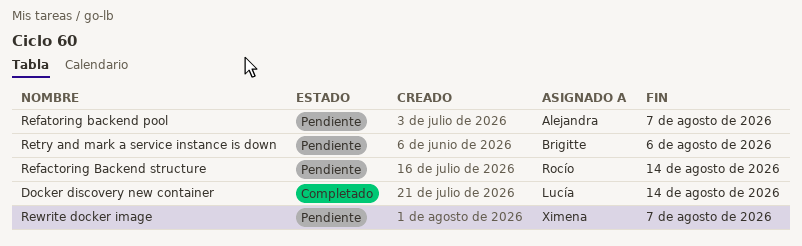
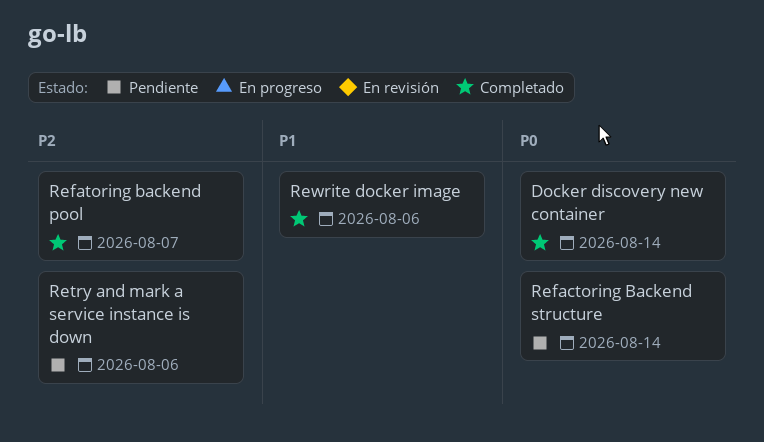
Refatoring backend pool, status: Pendiente -> Completado
Rewrite docker image, status: Pendiente -> Completado
Rewrite docker image, due: Aug 7 -> Aug 6

